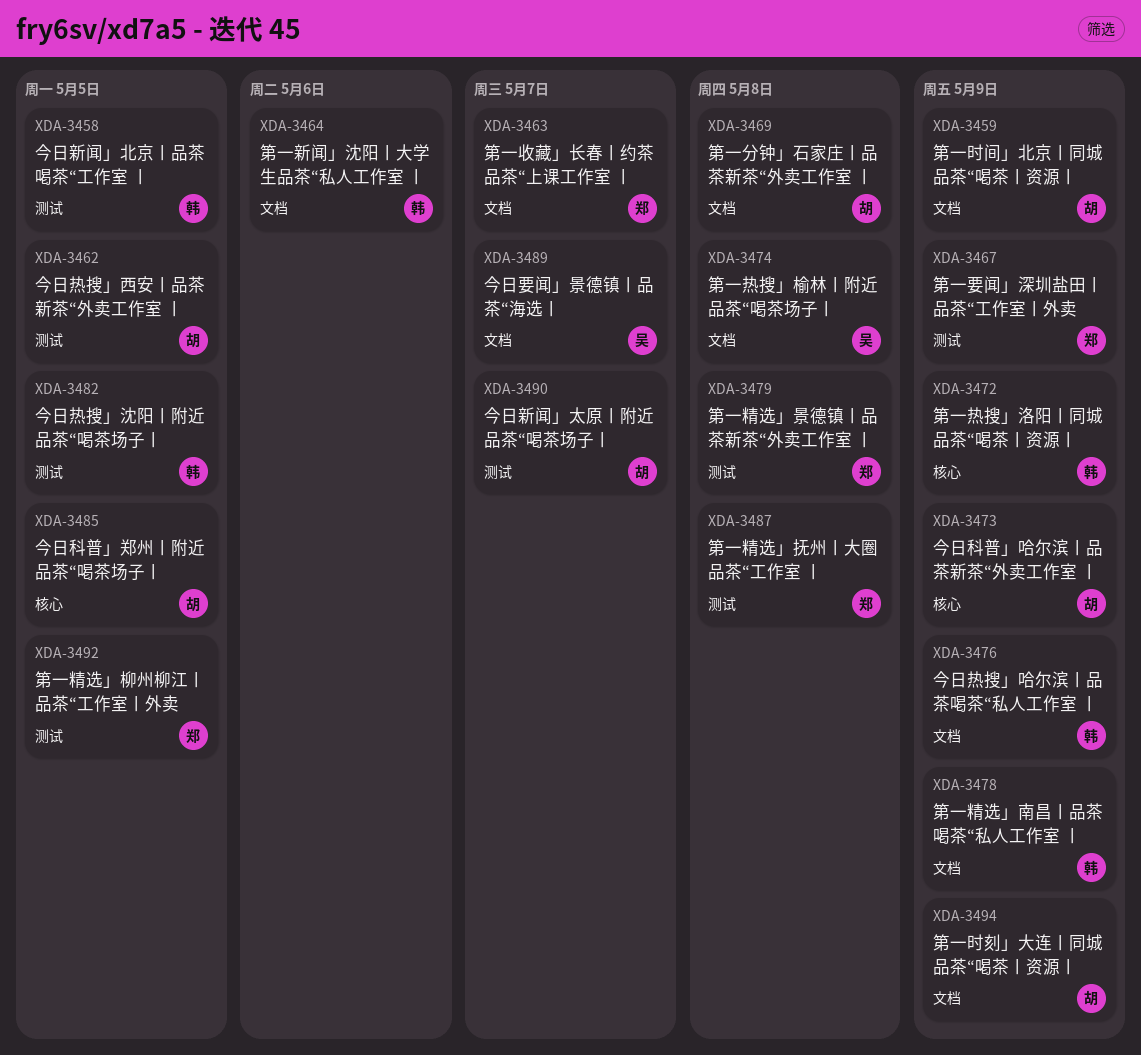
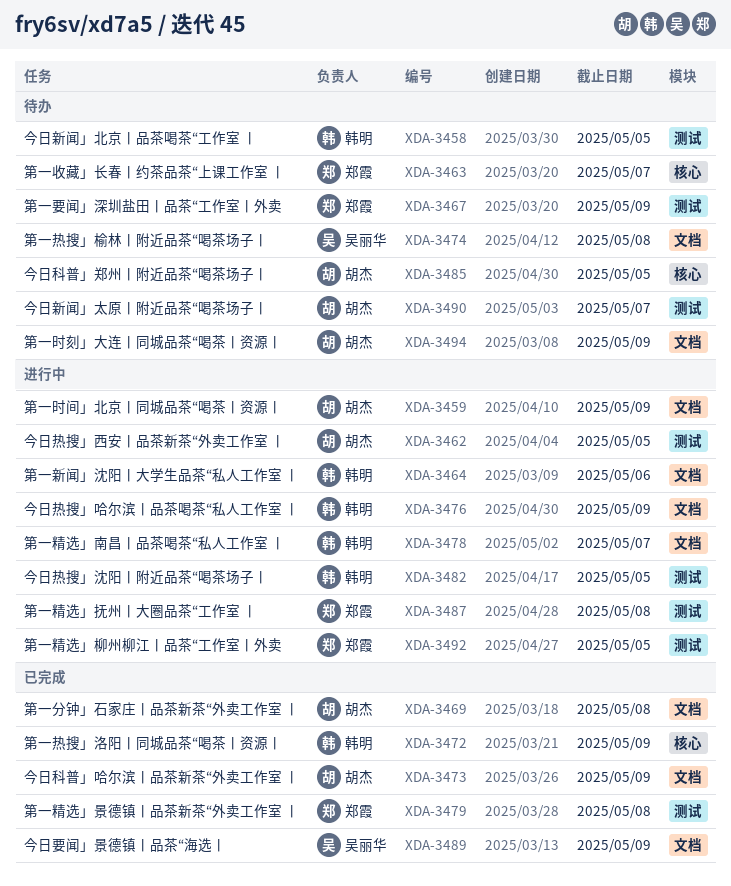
XDA-3463, label: 文档 -> 核心
XDA-3473, label: 核心 -> 文档
XDA-3478, due: May 9 -> May 7
XDA-3489, due: May 7 -> May 9

